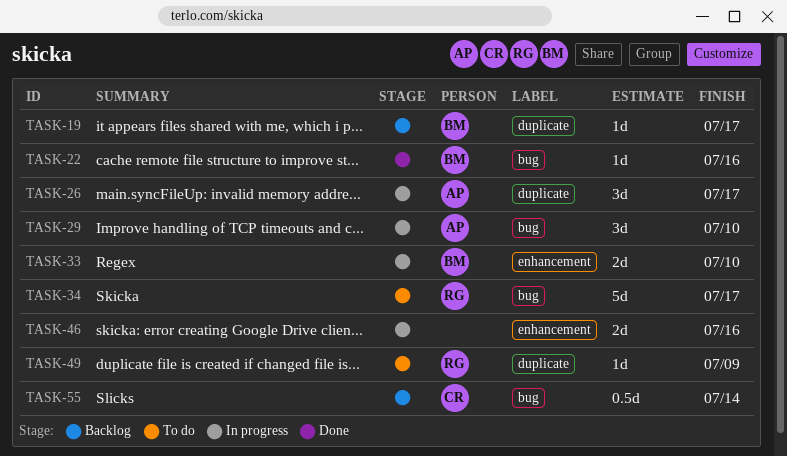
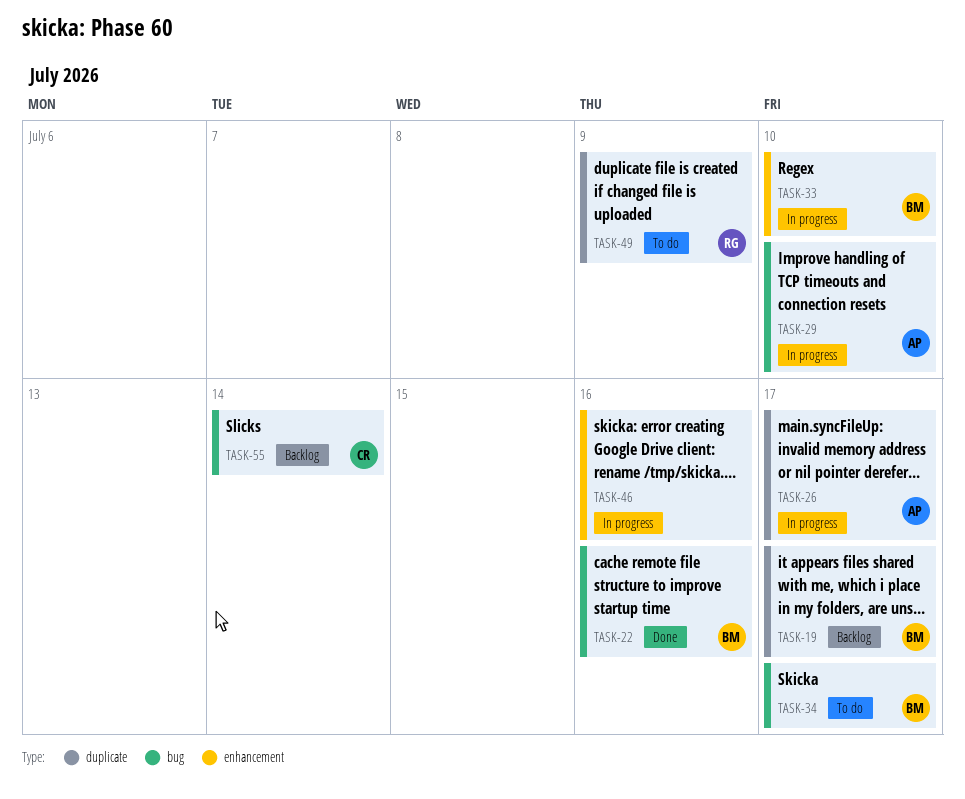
TASK-34, owner: RG -> BM

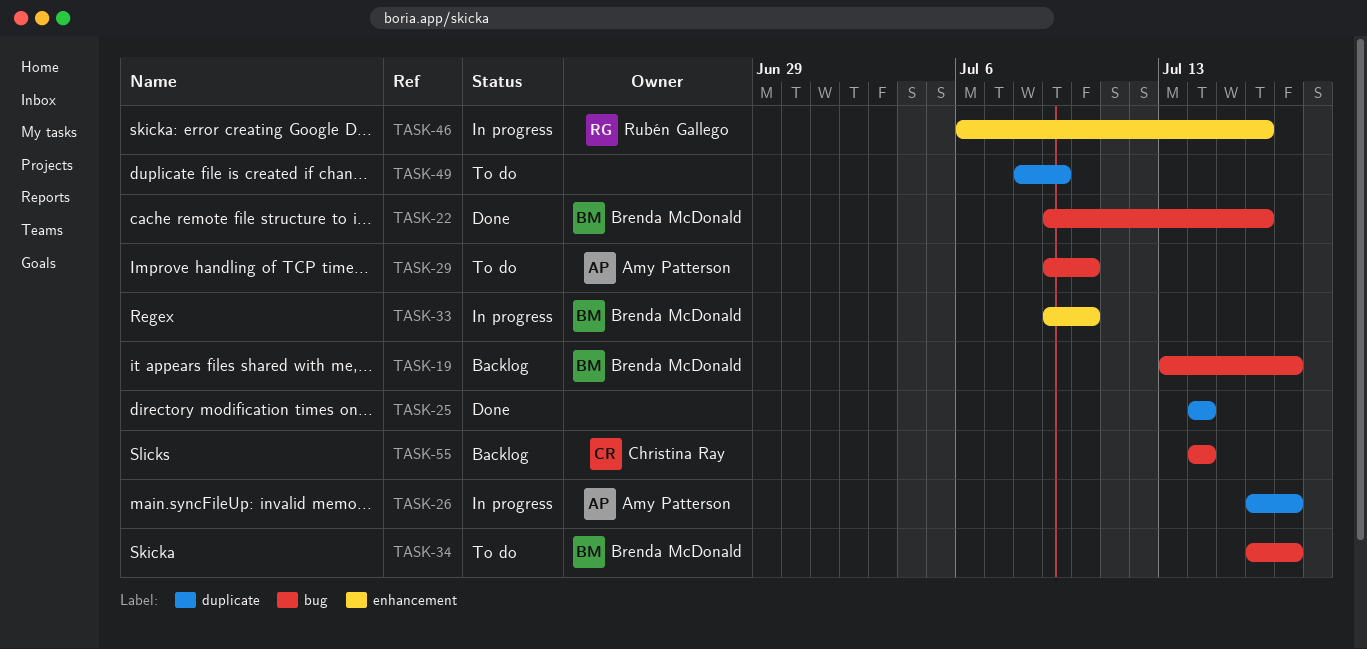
TASK-19, label: duplicate -> bug
TASK-25: none -> present
TASK-29, status: In progress -> To do
TASK-46, owner: none -> Rubén Gallego
TASK-49, owner: Rubén Gallego -> none

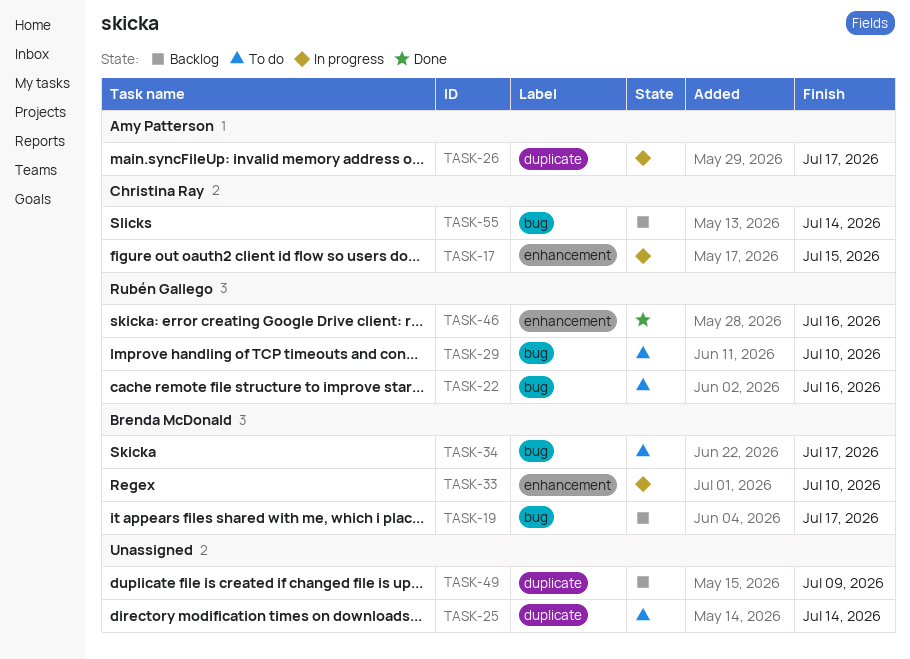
TASK-17: none -> present
TASK-22, status: Done -> To do
TASK-22, owner: Brenda McDonald -> Rubén Gallego
TASK-25, status: Done -> To do
TASK-29, owner: Amy Patterson -> Rubén Gallego
TASK-46, status: In progress -> Done
TASK-49, status: To do -> Backlog

